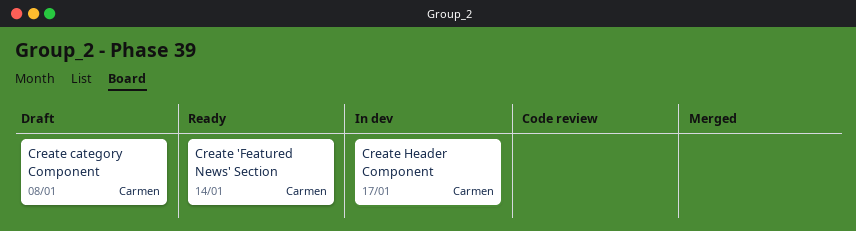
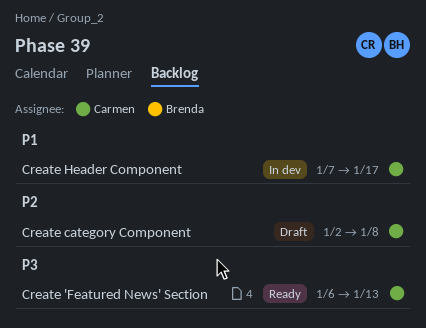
Create 'Featured News' Section, due: Jan 14 -> Jan 13

